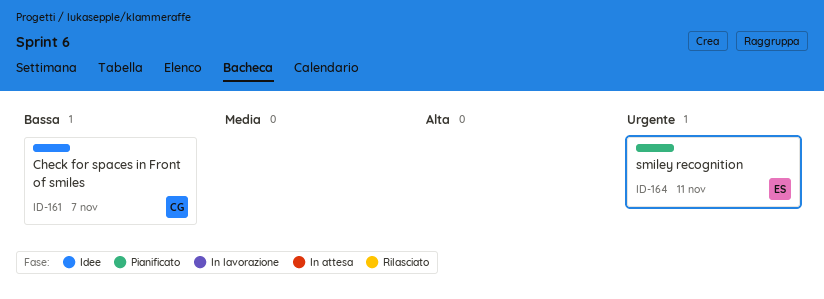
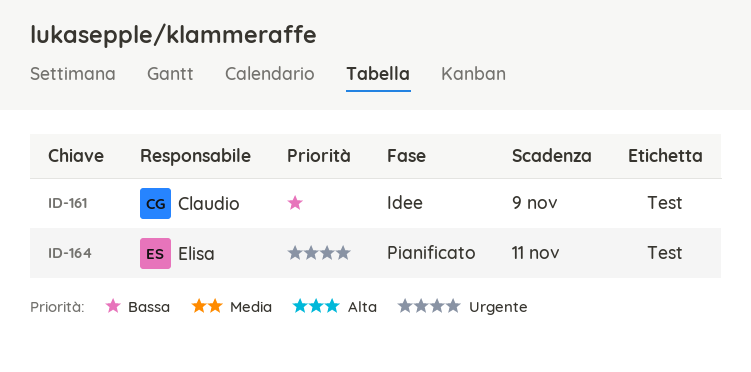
ID-161, due: Nov 7 -> Nov 9

